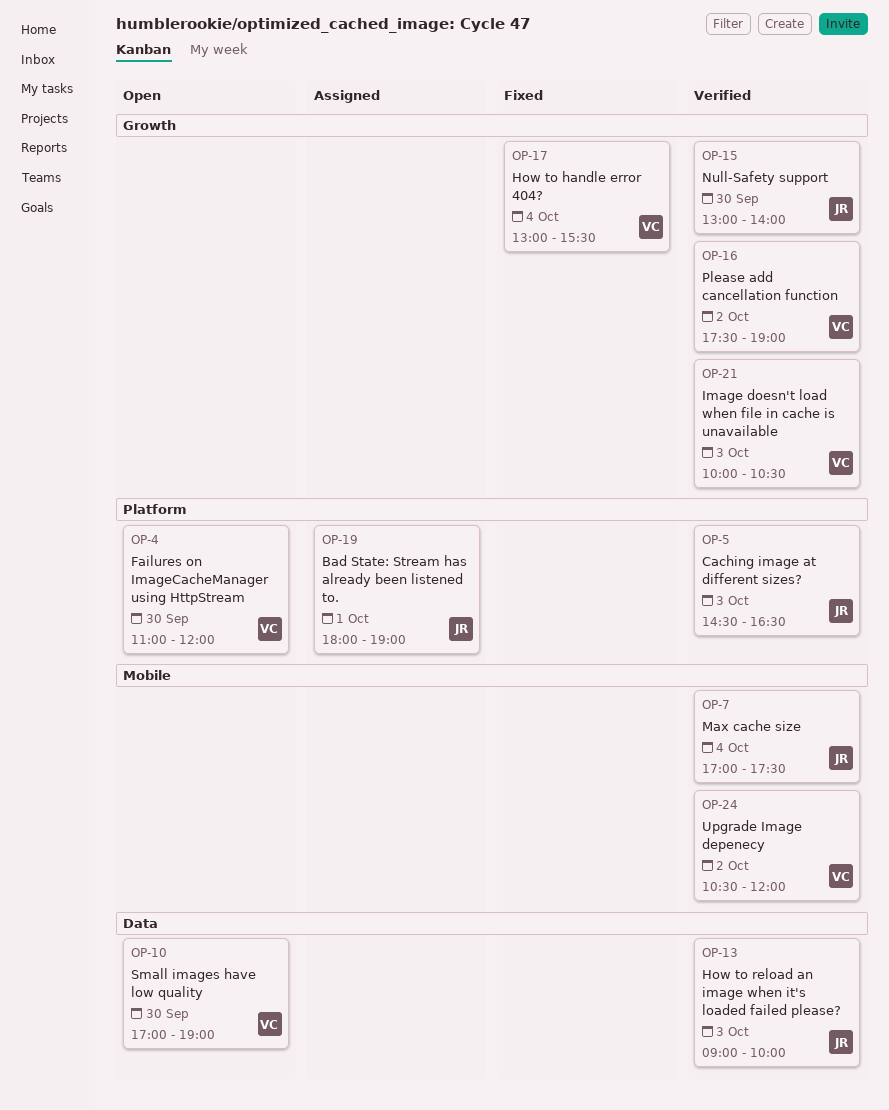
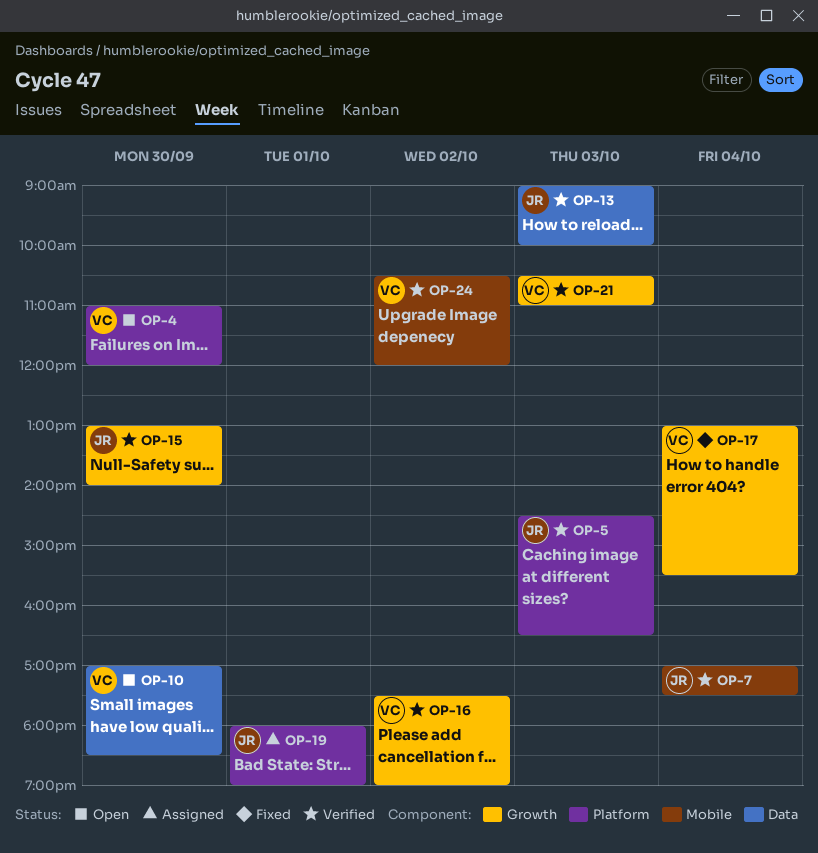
OP-10, ends: 19:00 -> 18:30
OP-21, begins: 10:00 -> 10:30
OP-21, ends: 10:30 -> 11:00

